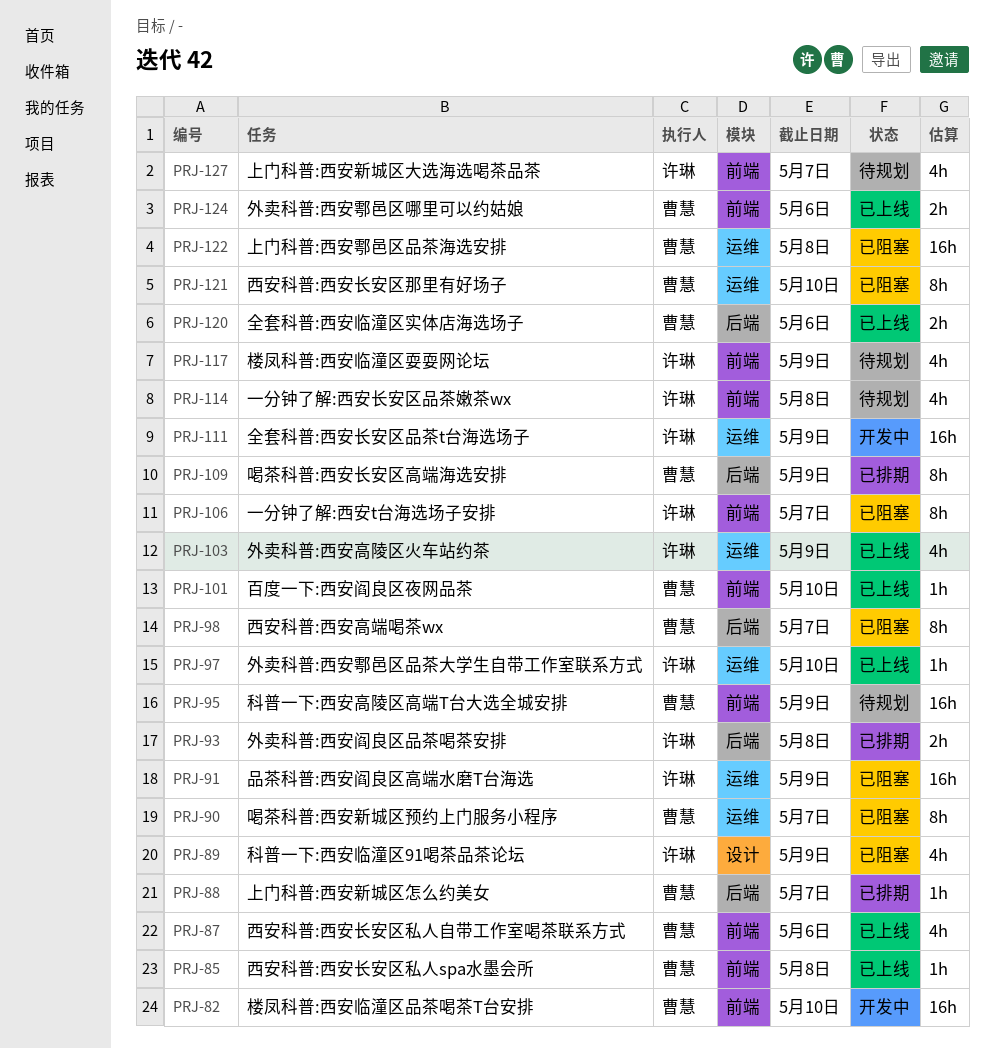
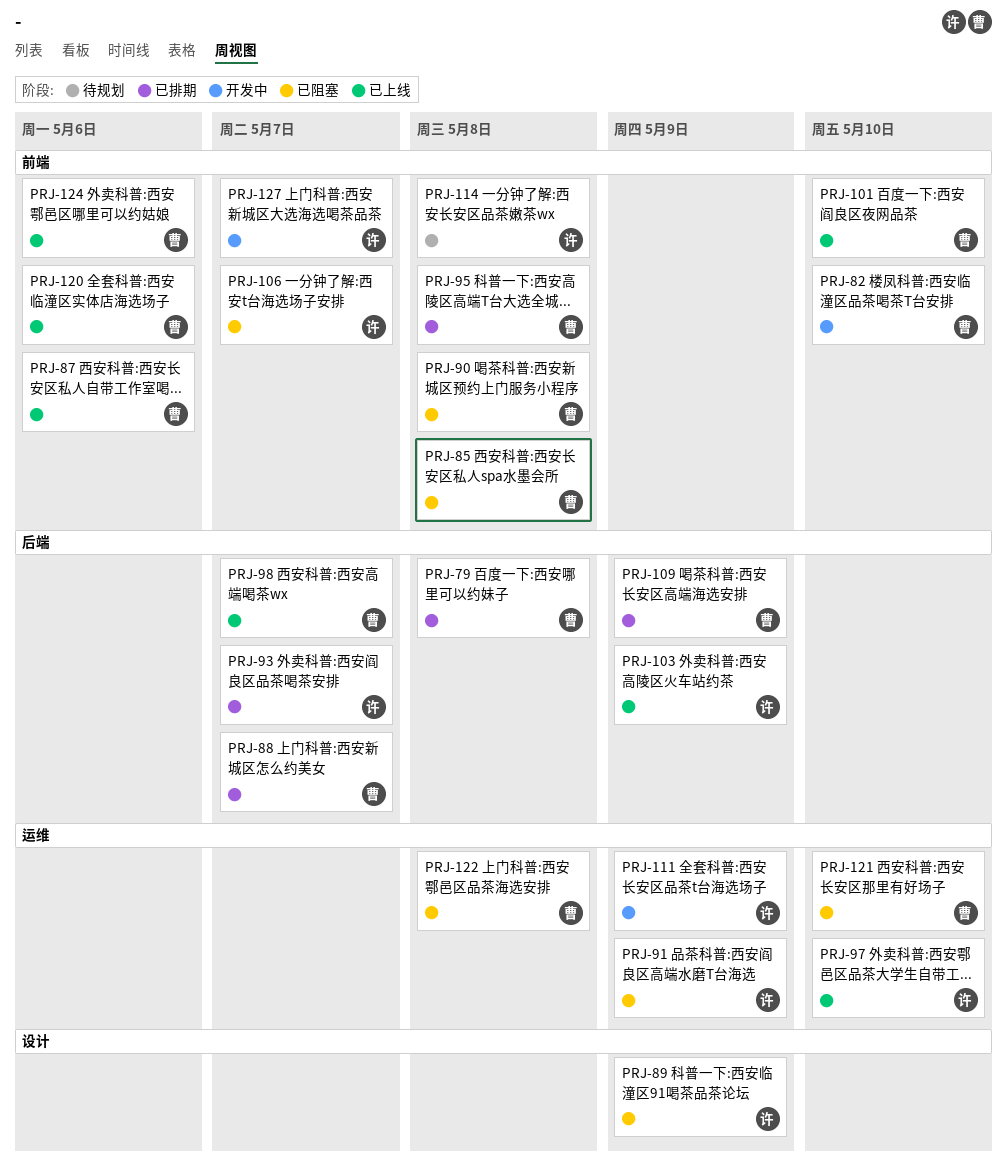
PRJ-79: none -> present
PRJ-85, status: 已上线 -> 已阻塞
PRJ-90, label: 运维 -> 前端
PRJ-90, due: May 7 -> May 8
PRJ-93, due: May 8 -> May 7
PRJ-95, status: 待规划 -> 已排期
PRJ-95, due: May 9 -> May 8
PRJ-98, status: 已阻塞 -> 已上线
PRJ-103, label: 运维 -> 后端
PRJ-117: present -> none
PRJ-120, label: 后端 -> 前端
PRJ-127, status: 待规划 -> 开发中

